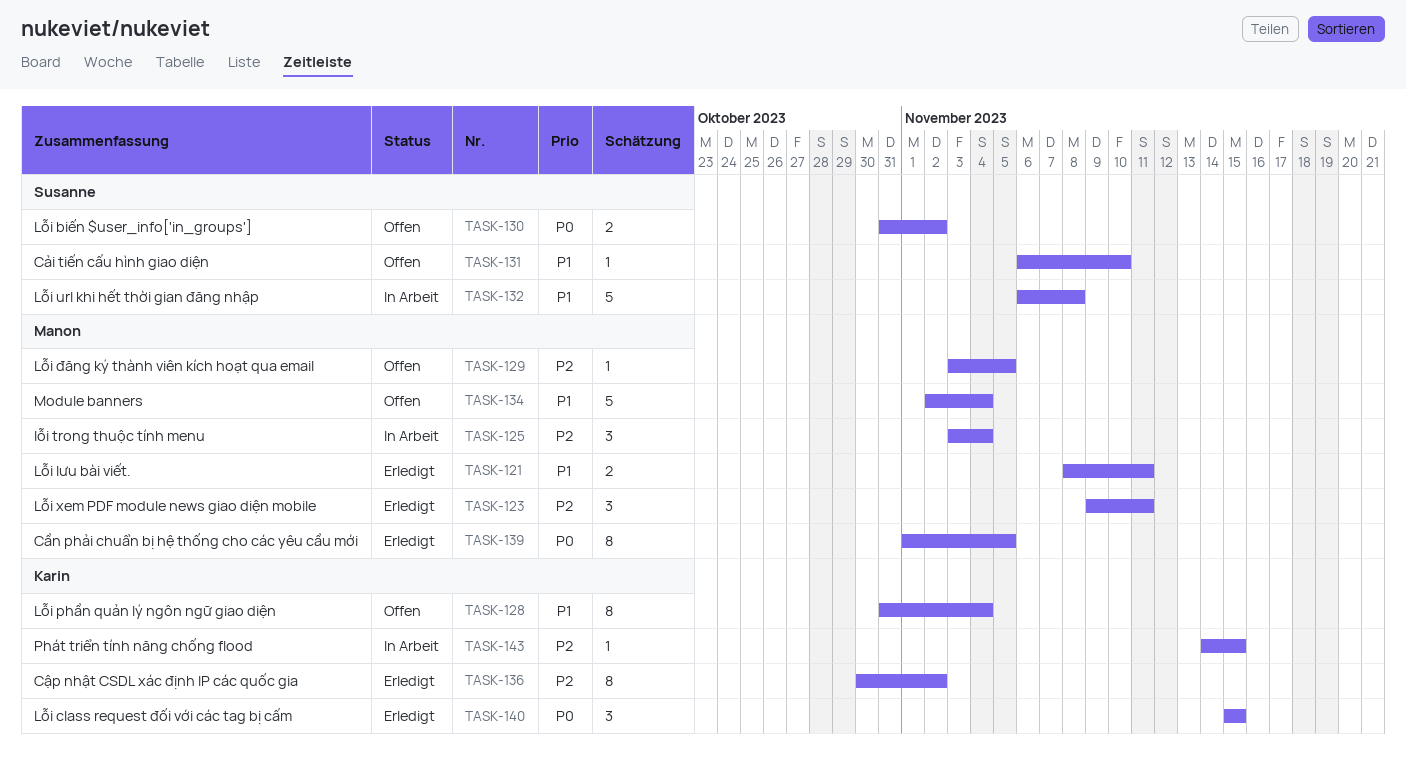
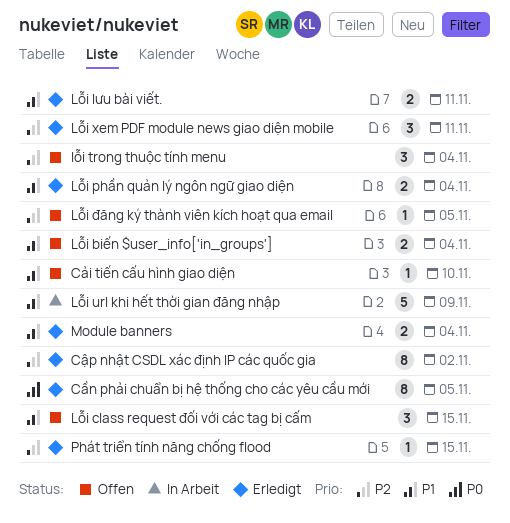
Lỗi biến $user_info['in_groups'], priority: P0 -> P1
Lỗi biến $user_info['in_groups'], due: Nov 2 -> Nov 4
Lỗi class request đối với các tag bị cấm, status: Erledigt -> Offen
Lỗi class request đối với các tag bị cấm, priority: P0 -> P1
Lỗi phần quản lý ngôn ngữ giao diện, status: Offen -> Erledigt
Lỗi phần quản lý ngôn ngữ giao diện, estimate: 8 -> 2
lỗi trong thuộc tính menu, status: In Arbeit -> Offen
Lỗi url khi hết thời gian đăng nhập, due: Nov 8 -> Nov 9
Module banners, status: Offen -> Erledigt
Module banners, estimate: 5 -> 2
Phát triển tính năng chống flood, status: In Arbeit -> Erledigt

